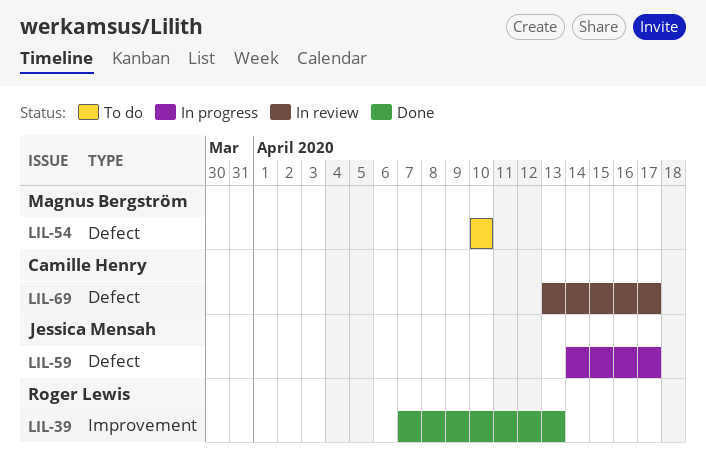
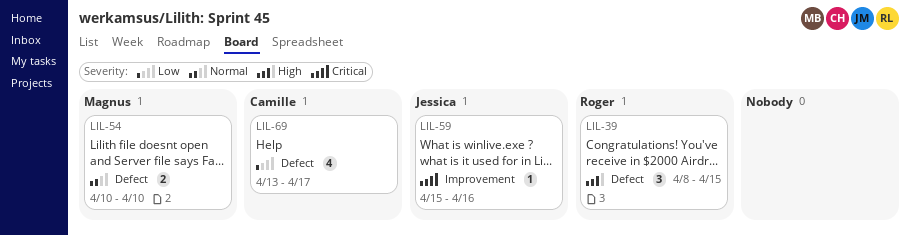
LIL-39, label: Improvement -> Defect
LIL-39, start: Apr 7 -> Apr 8
LIL-39, due: Apr 13 -> Apr 15
LIL-59, label: Defect -> Improvement
LIL-59, start: Apr 14 -> Apr 15
LIL-59, due: Apr 17 -> Apr 16

